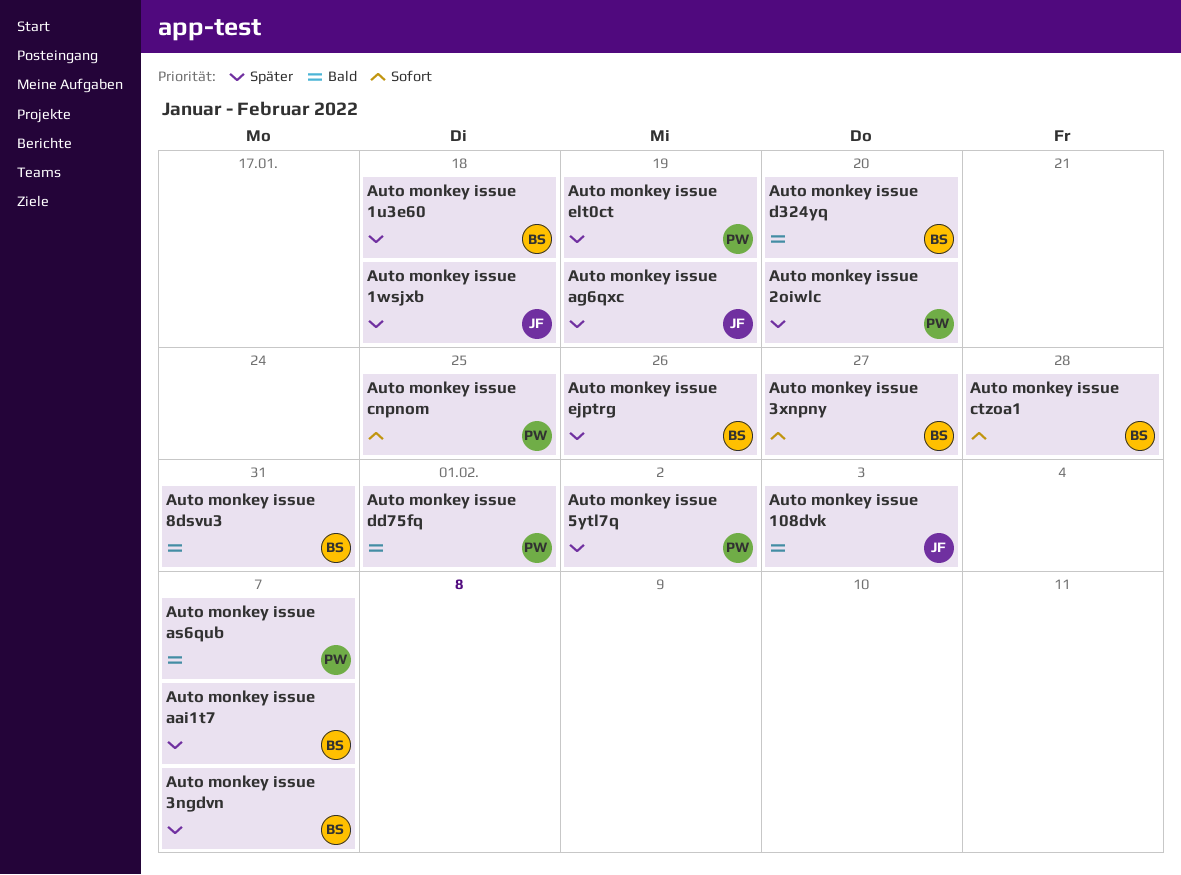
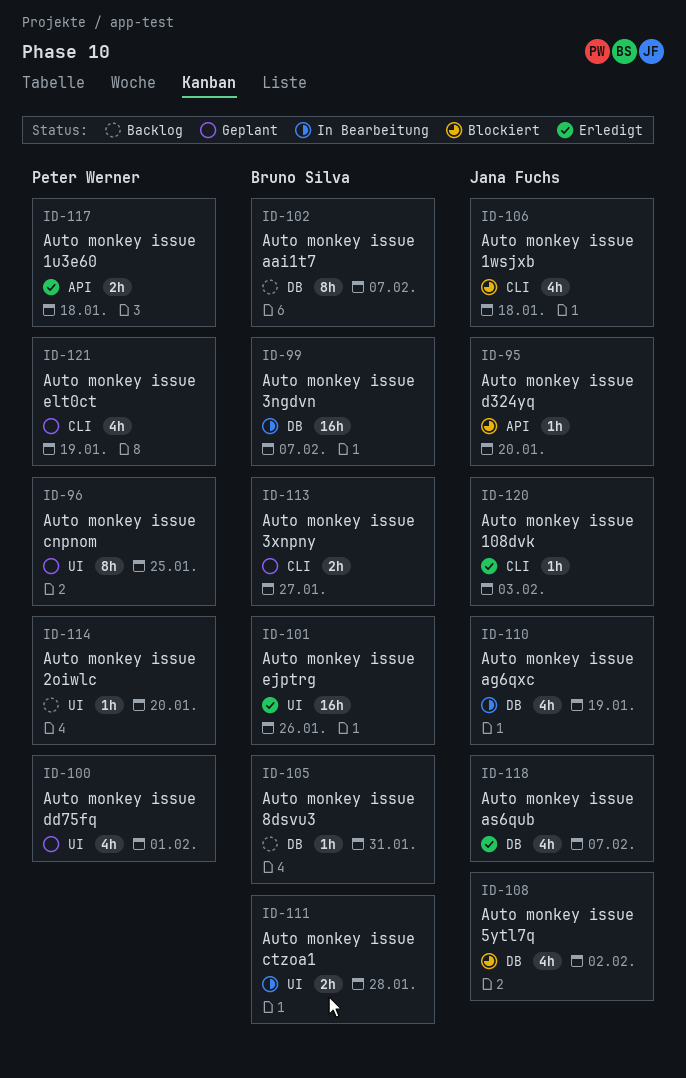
Auto monkey issue 1u3e60, owner: Bruno Silva -> Peter Werner
Auto monkey issue 5ytl7q, owner: Peter Werner -> Jana Fuchs
Auto monkey issue as6qub, owner: Peter Werner -> Jana Fuchs
Auto monkey issue d324yq, owner: Bruno Silva -> Jana Fuchs

